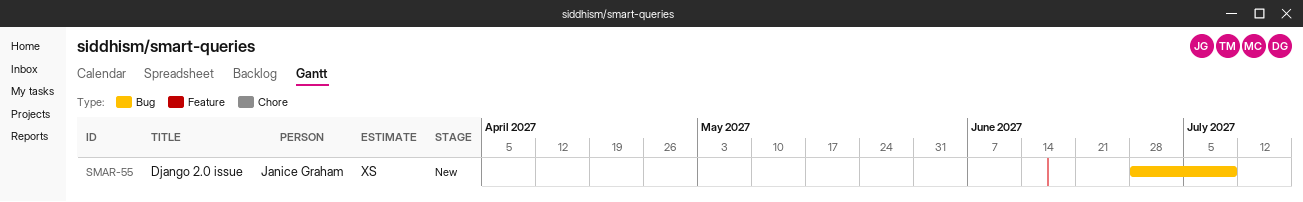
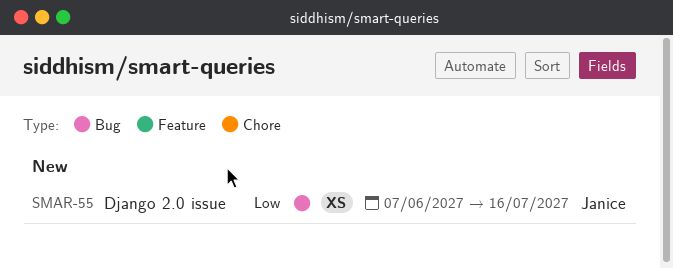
SMAR-55, start: Jun 28 -> Jun 7
SMAR-55, due: Jul 9 -> Jul 16

